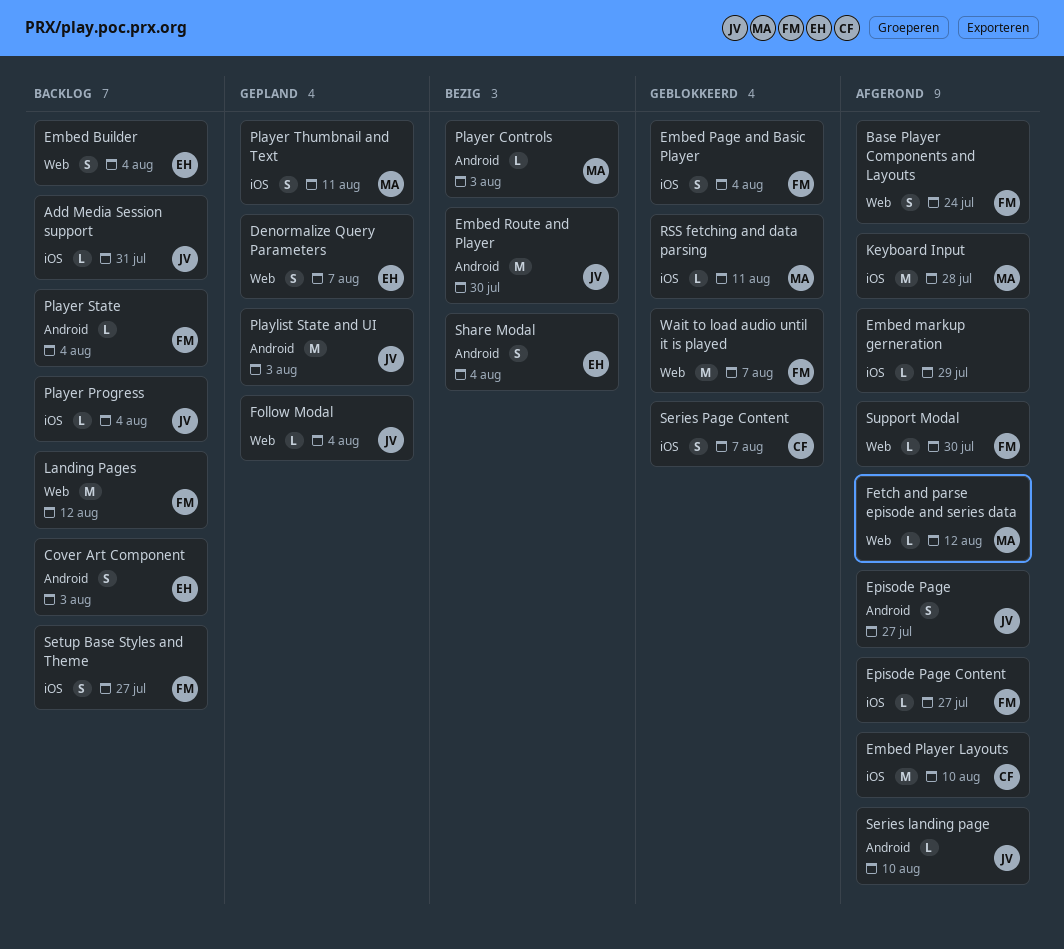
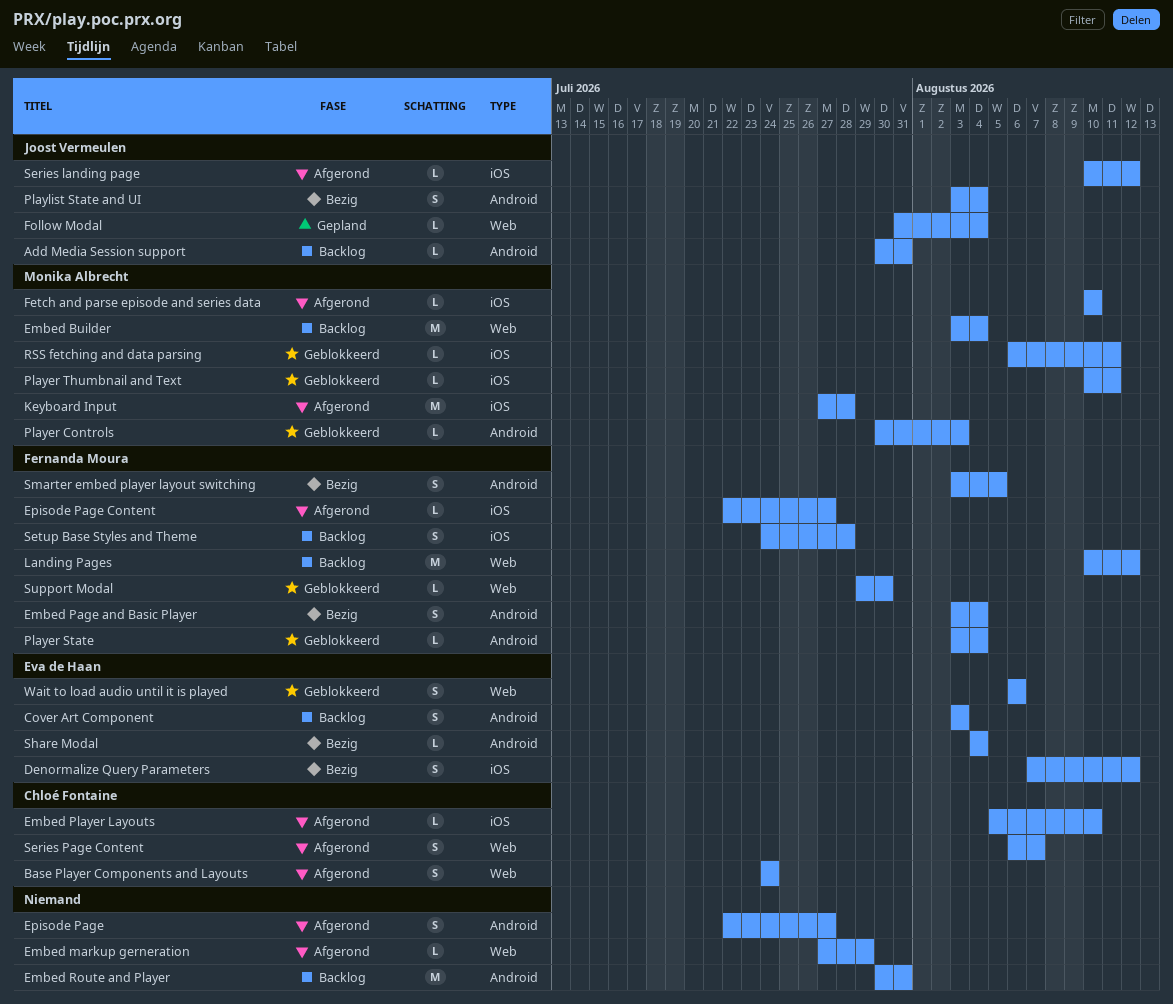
Add Media Session support, label: iOS -> Android
Base Player Components and Layouts, owner: Fernanda Moura -> Chloé Fontaine
Denormalize Query Parameters, status: Gepland -> Bezig
Denormalize Query Parameters, label: Web -> iOS
Denormalize Query Parameters, due: Aug 7 -> Aug 12
Embed Builder, owner: Eva de Haan -> Monika Albrecht
Embed Builder, estimate: S -> M
Embed markup gerneration, label: iOS -> Web
Embed Page and Basic Player, status: Geblokkeerd -> Bezig
Embed Page and Basic Player, label: iOS -> Android
Embed Player Layouts, estimate: M -> L
Embed Route and Player, status: Bezig -> Backlog
Embed Route and Player, owner: Joost Vermeulen -> none
Embed Route and Player, due: Jul 30 -> Jul 31
Episode Page, owner: Joost Vermeulen -> none
Fetch and parse episode and series data, label: Web -> iOS
Fetch and parse episode and series data, due: Aug 12 -> Aug 10
Player Controls, status: Bezig -> Geblokkeerd
Player Progress: present -> none
Player State, status: Backlog -> Geblokkeerd
Player Thumbnail and Text, status: Gepland -> Geblokkeerd
Player Thumbnail and Text, estimate: S -> L
Playlist State and UI, status: Gepland -> Bezig
Playlist State and UI, estimate: M -> S
Playlist State and UI, due: Aug 3 -> Aug 4
Series landing page, label: Android -> iOS
Series landing page, due: Aug 10 -> Aug 12
Series Page Content, status: Geblokkeerd -> Afgerond
Series Page Content, label: iOS -> Web
Setup Base Styles and Theme, due: Jul 27 -> Jul 28
Share Modal, estimate: S -> L
Smarter embed player layout switching: none -> present
Support Modal, status: Afgerond -> Geblokkeerd
Wait to load audio until it is played, owner: Fernanda Moura -> Eva de Haan
Wait to load audio until it is played, estimate: M -> S
Wait to load audio until it is played, due: Aug 7 -> Aug 6

